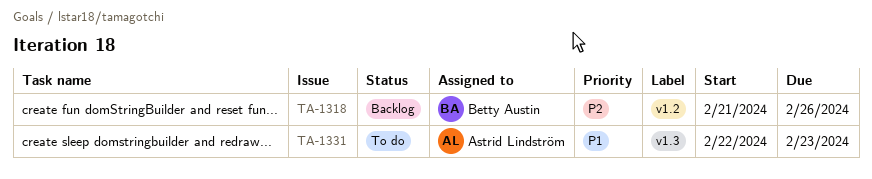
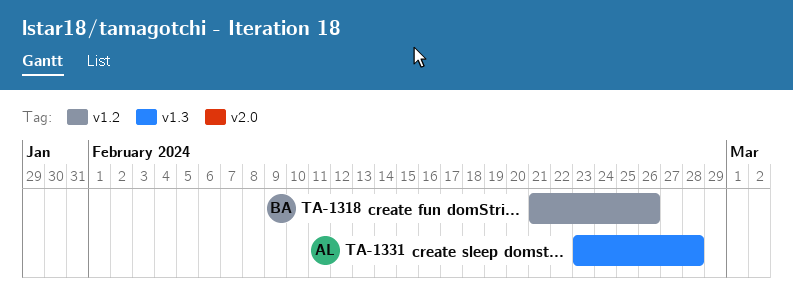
TA-1331, start: Feb 22 -> Feb 23
TA-1331, due: Feb 23 -> Feb 28

